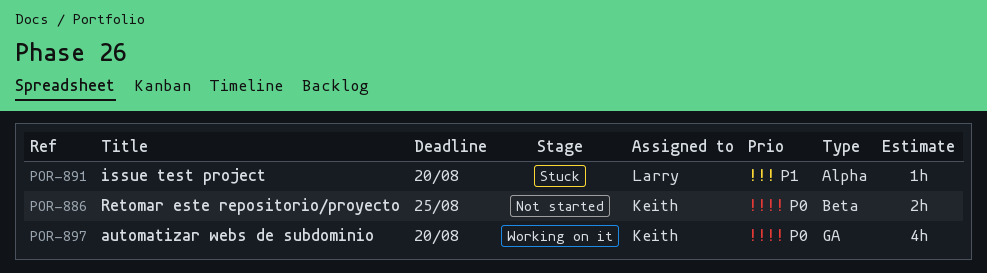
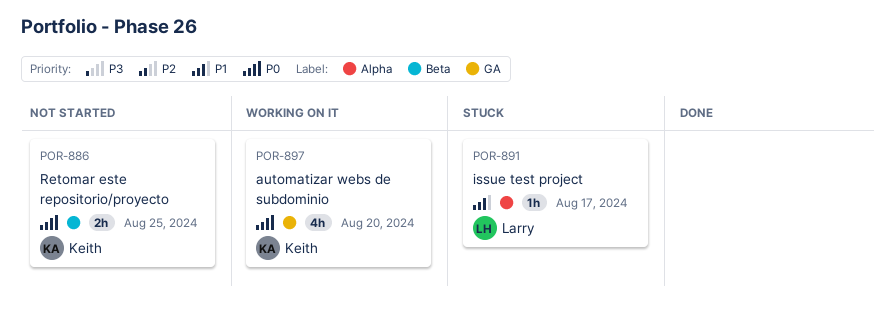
POR-891, due: Aug 20 -> Aug 17

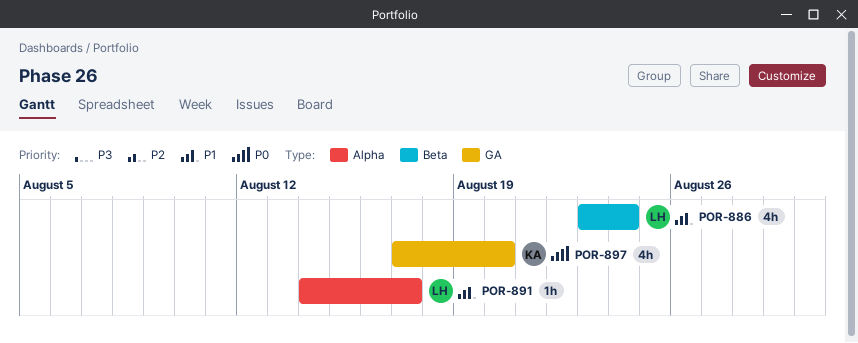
POR-886, owner: Keith -> Larry
POR-886, priority: P0 -> P1
POR-886, estimate: 2h -> 4h
POR-886, due: Aug 25 -> Aug 24

